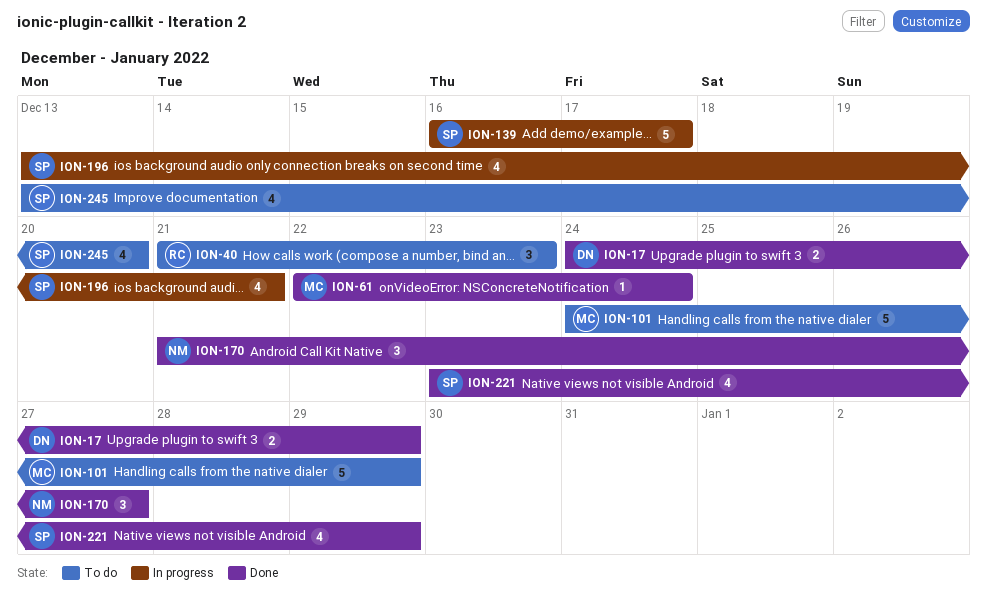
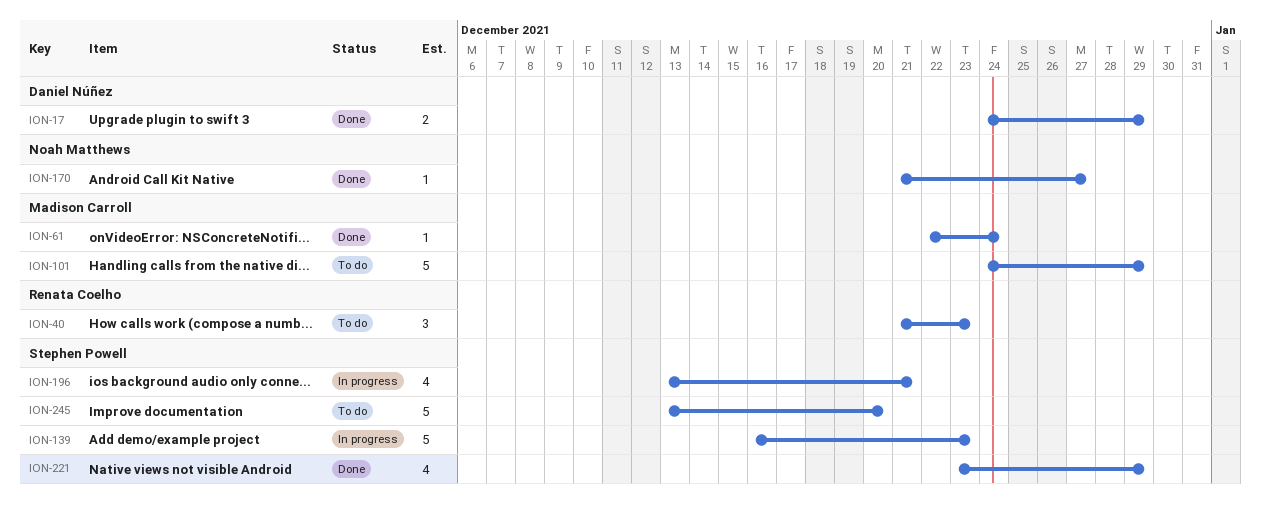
ION-139, due: Dec 17 -> Dec 23
ION-170, estimate: 3 -> 1
ION-245, estimate: 4 -> 5

